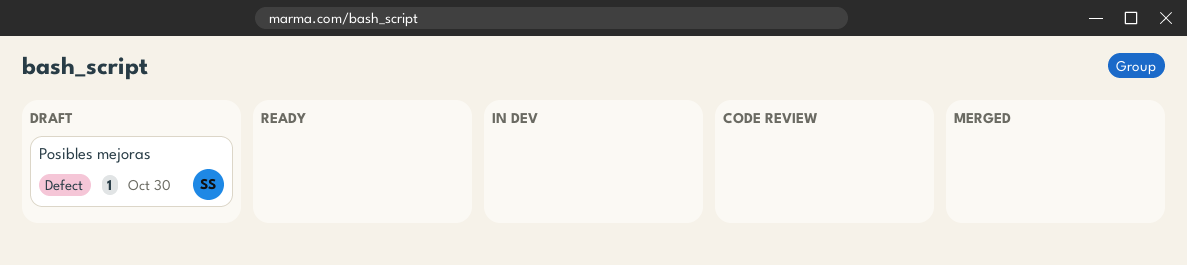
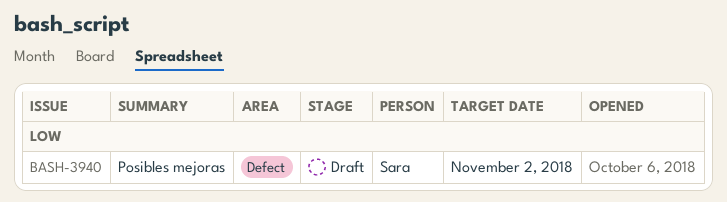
Posibles mejoras, due: Oct 30 -> Nov 2

